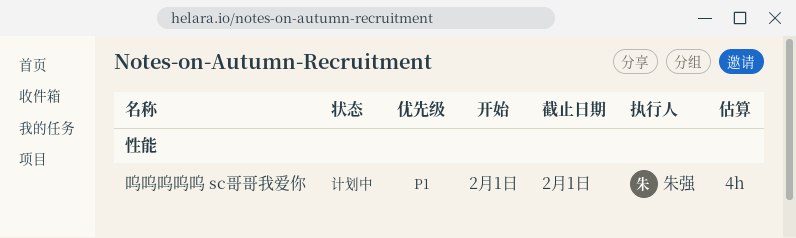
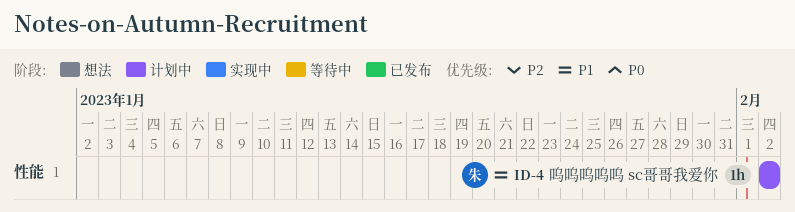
呜呜呜呜呜 sc哥哥我爱你, estimate: 4h -> 1h
呜呜呜呜呜 sc哥哥我爱你, start: Feb 1 -> Feb 2
呜呜呜呜呜 sc哥哥我爱你, due: Feb 1 -> Feb 2

